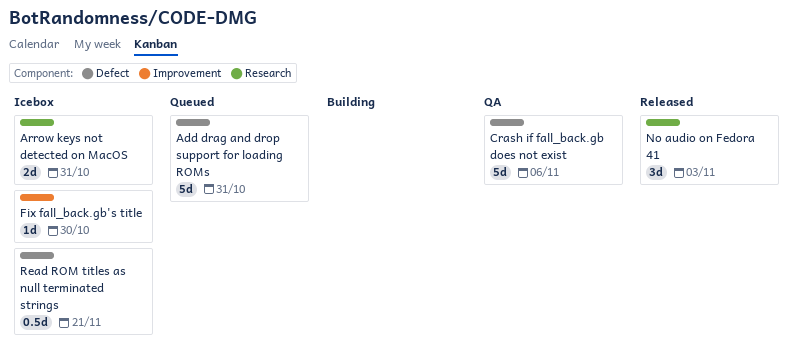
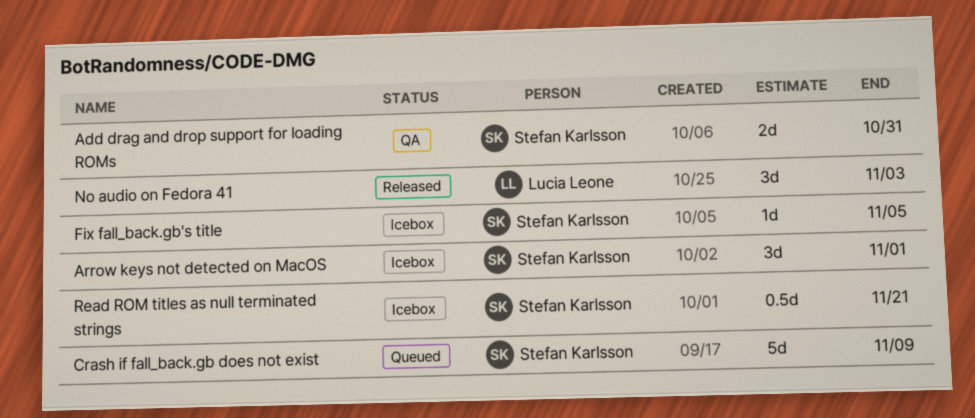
Add drag and drop support for loading ROMs, status: Queued -> QA
Add drag and drop support for loading ROMs, estimate: 5d -> 2d
Arrow keys not detected on MacOS, estimate: 2d -> 3d
Arrow keys not detected on MacOS, due: Oct 31 -> Nov 1
Crash if fall_back.gb does not exist, status: QA -> Queued
Crash if fall_back.gb does not exist, due: Nov 6 -> Nov 9
Fix fall_back.gb's title, due: Oct 30 -> Nov 5

